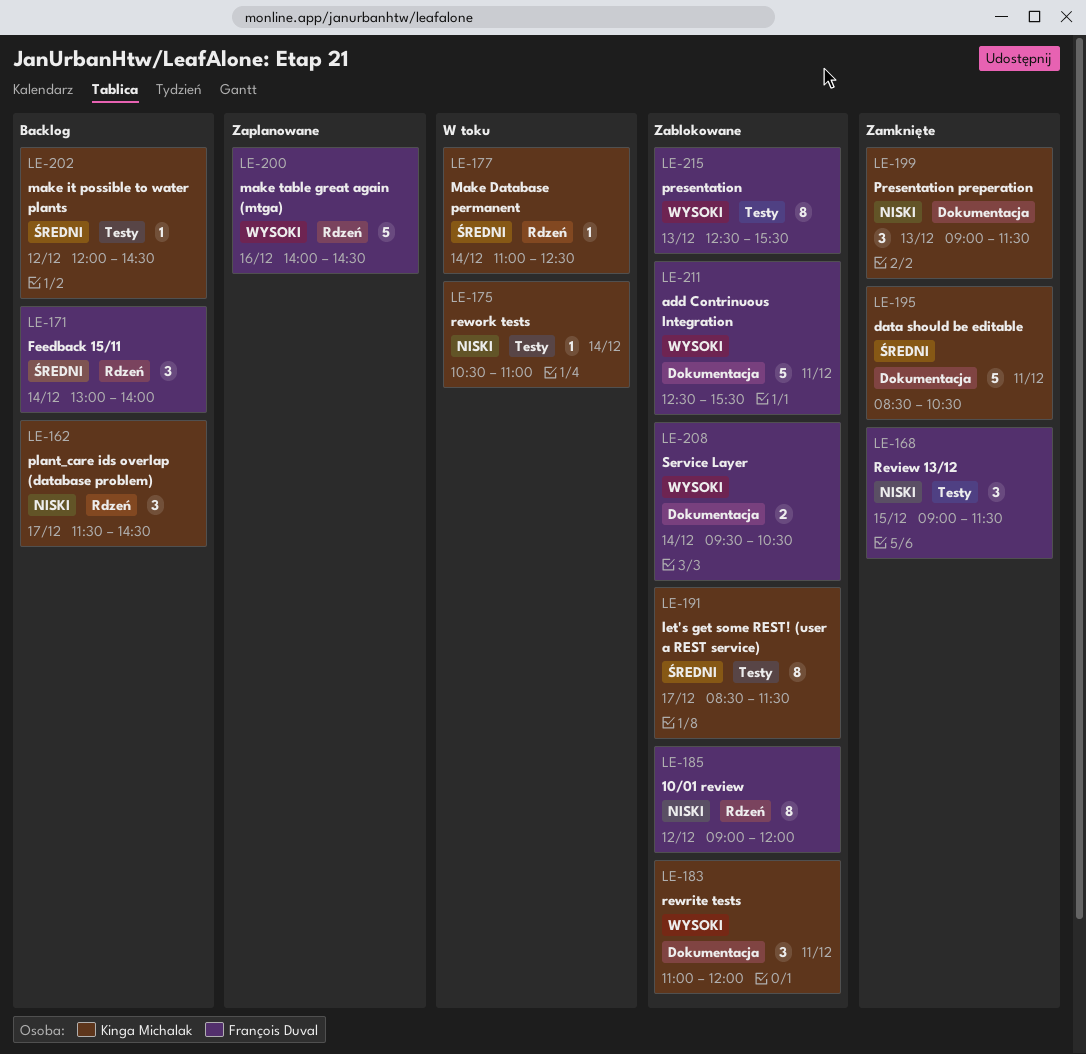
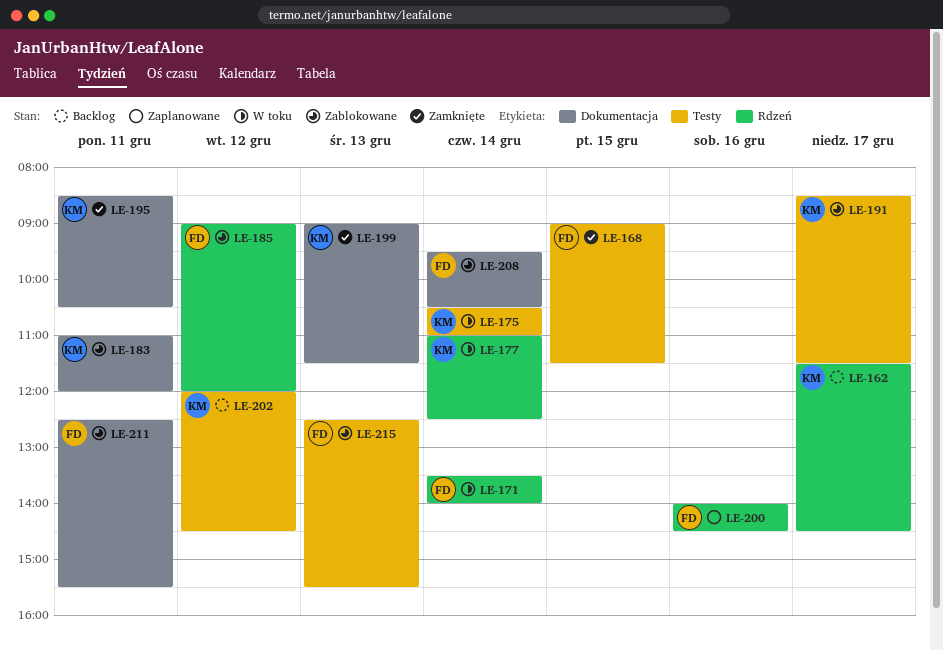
LE-171, status: Backlog -> W toku
LE-171, begins: 13:00 -> 13:30

